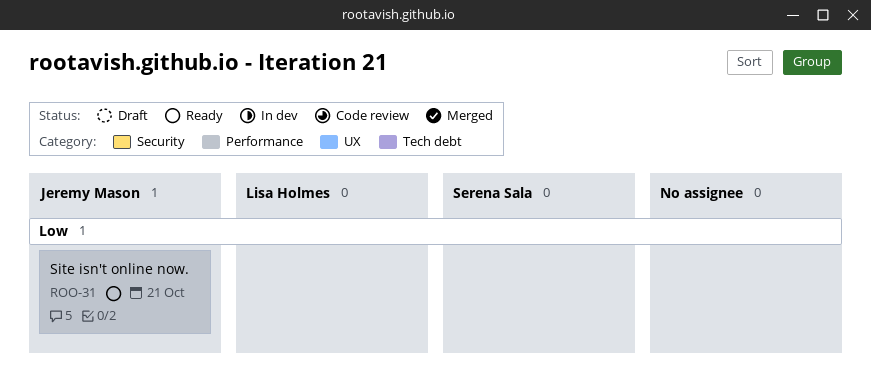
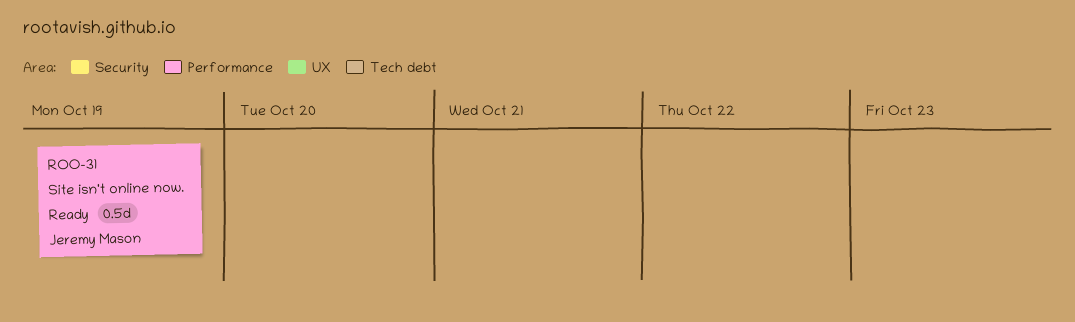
ROO-31, due: Oct 21 -> Oct 19

